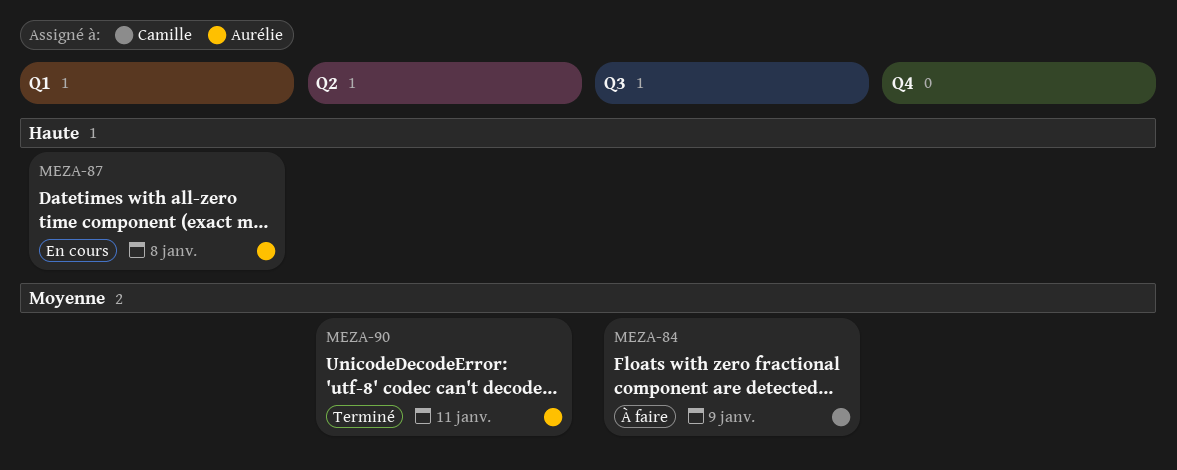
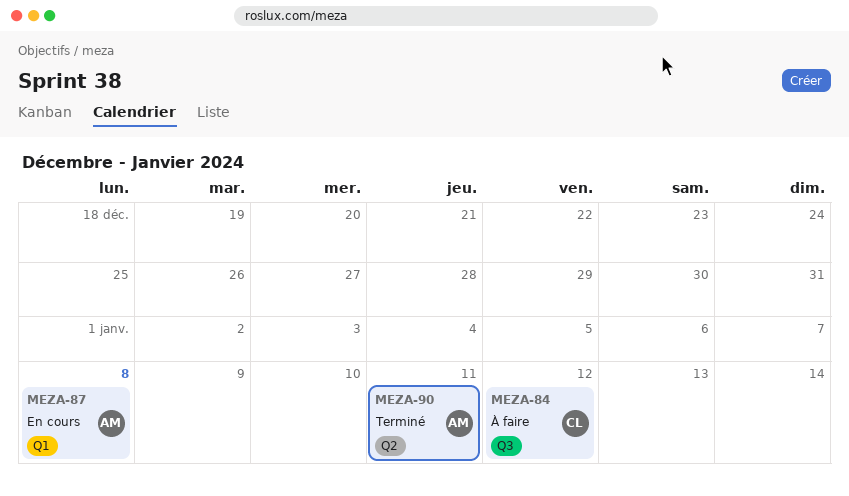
MEZA-84, due: Jan 9 -> Jan 12

